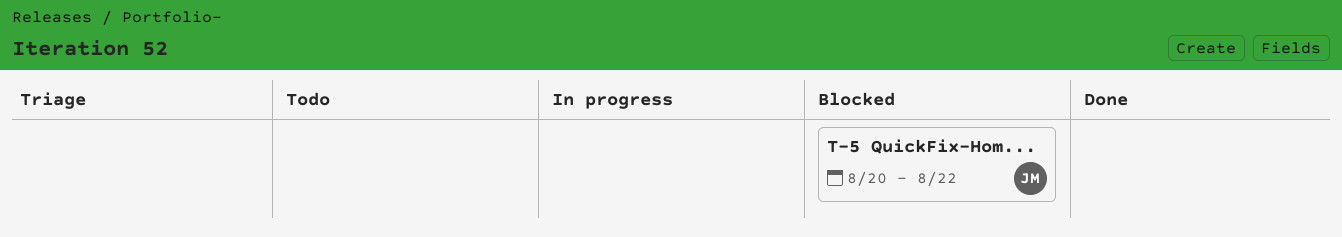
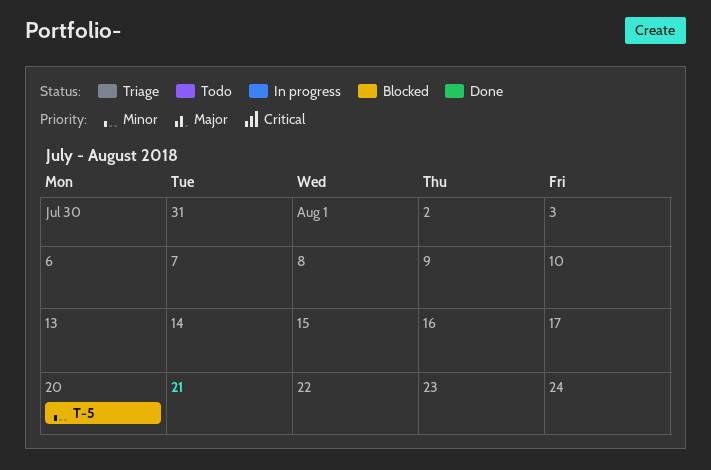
T-5, due: Aug 22 -> Aug 20

